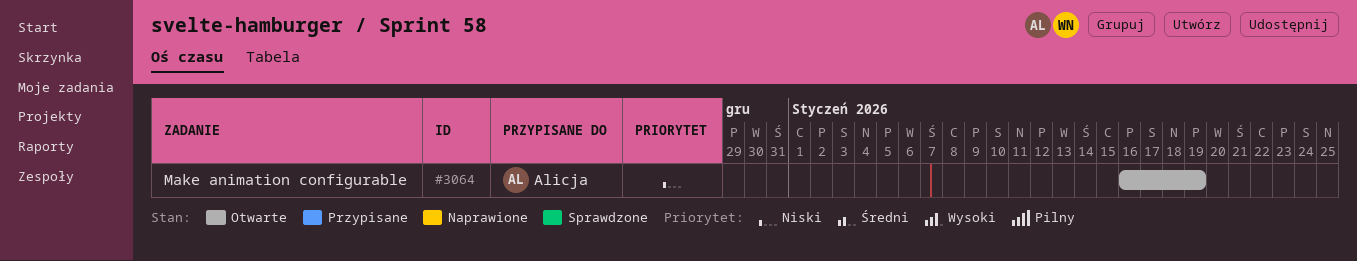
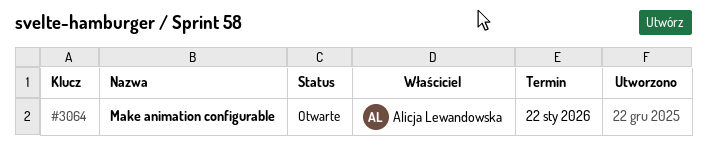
#3064, due: Jan 19 -> Jan 22

